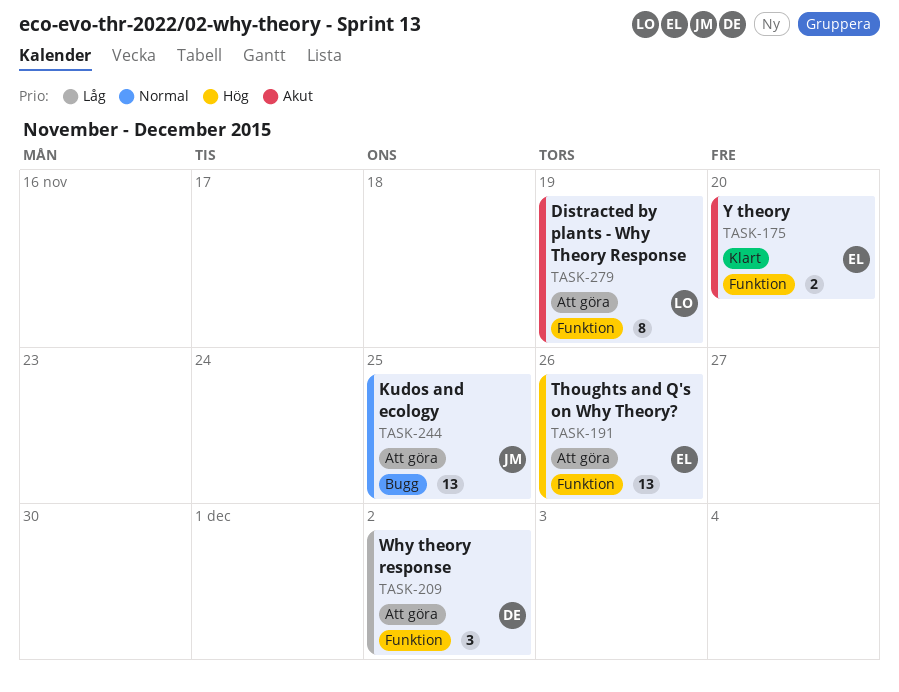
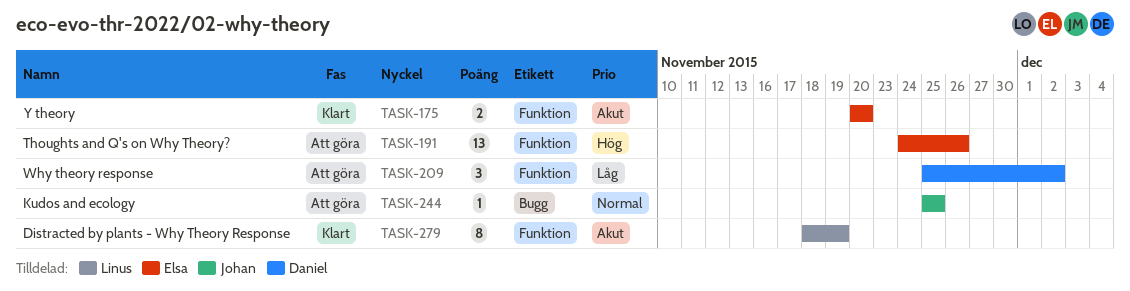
TASK-244, estimate: 13 -> 1
TASK-279, status: Att göra -> Klart

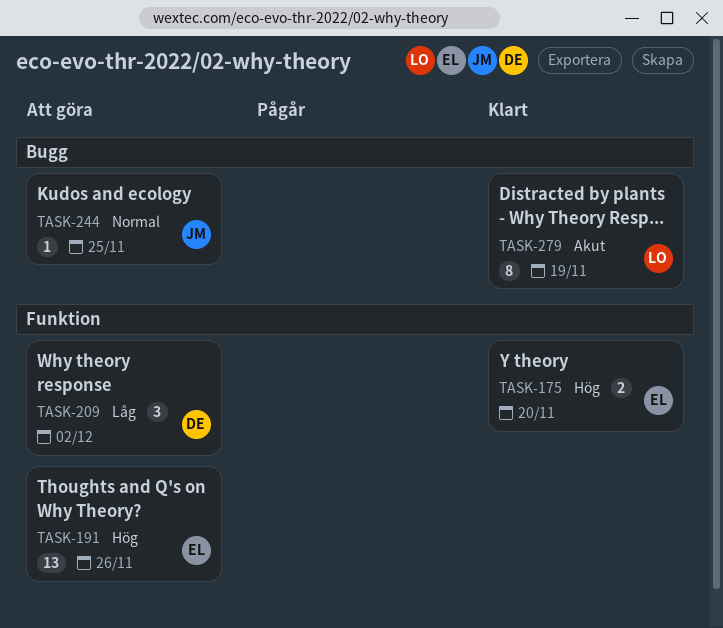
TASK-175, priority: Akut -> Hög
TASK-279, label: Funktion -> Bugg

